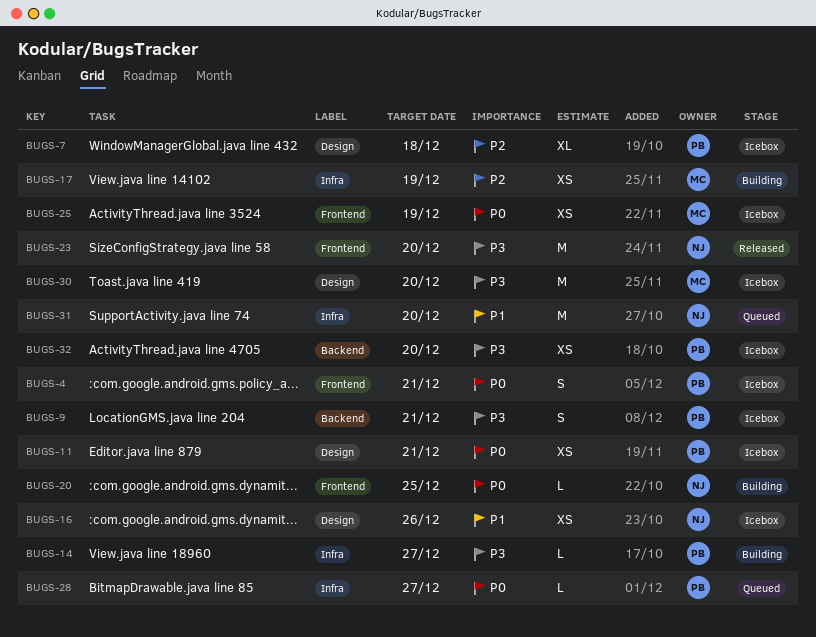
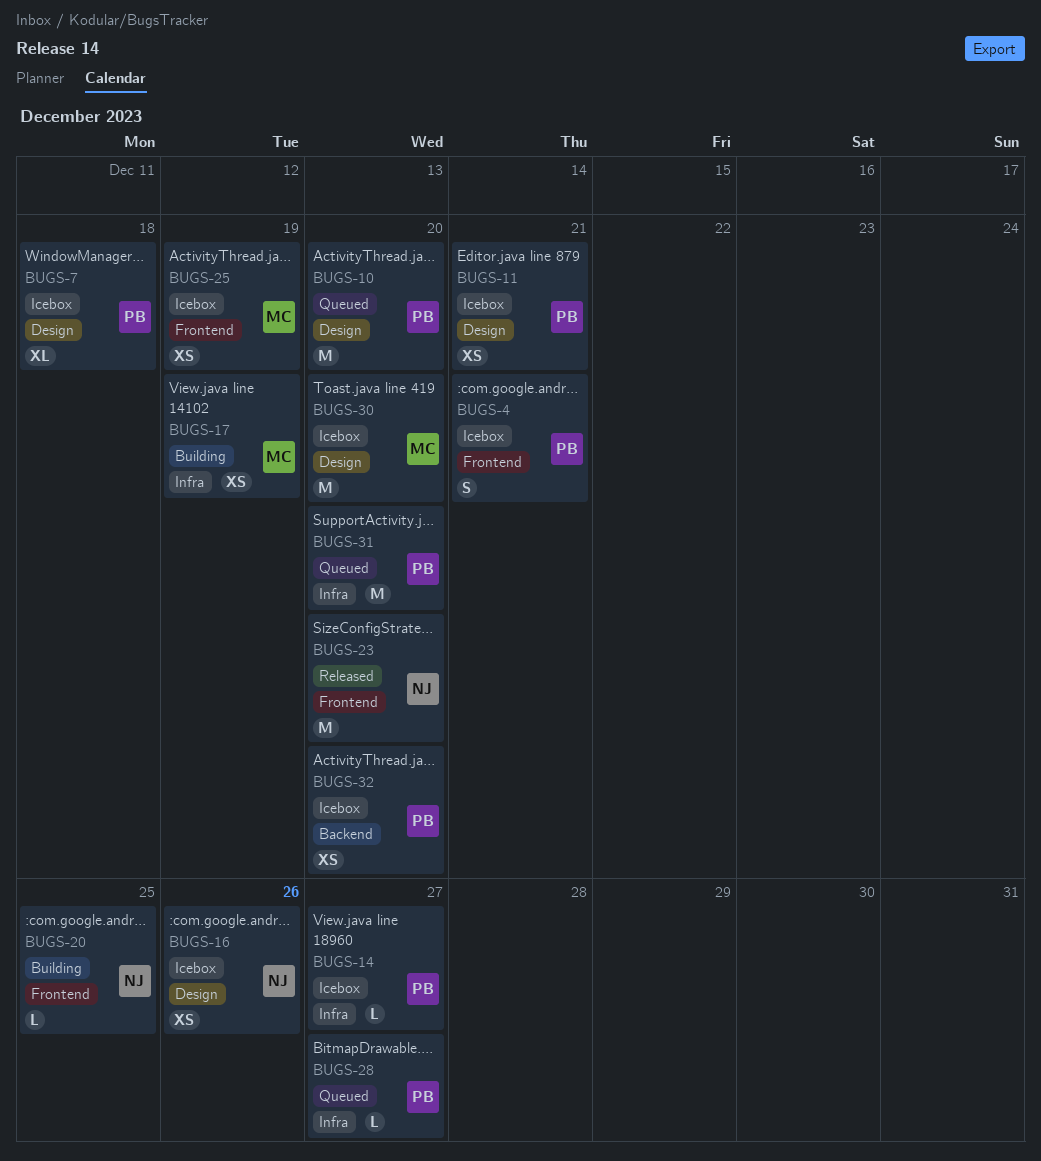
BUGS-9: present -> none
BUGS-10: none -> present
BUGS-14, status: Building -> Icebox
BUGS-31, owner: NJ -> PB

